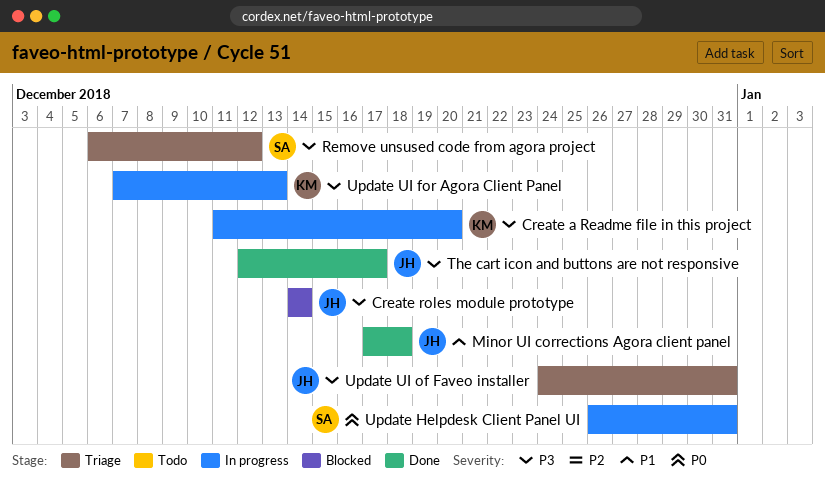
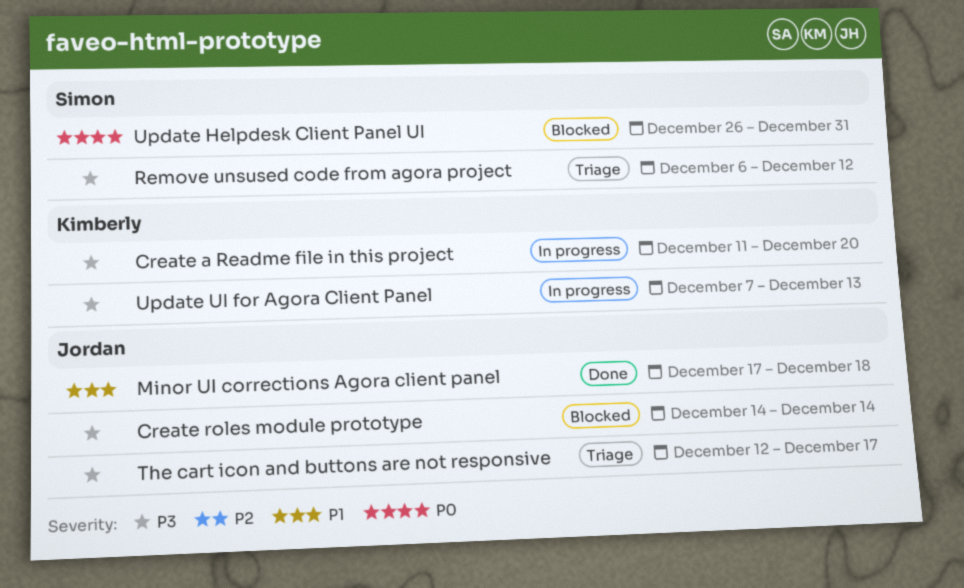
The cart icon and buttons are not responsive, status: Done -> Triage
Update Helpdesk Client Panel UI, status: In progress -> Blocked
Update UI of Faveo installer: present -> none

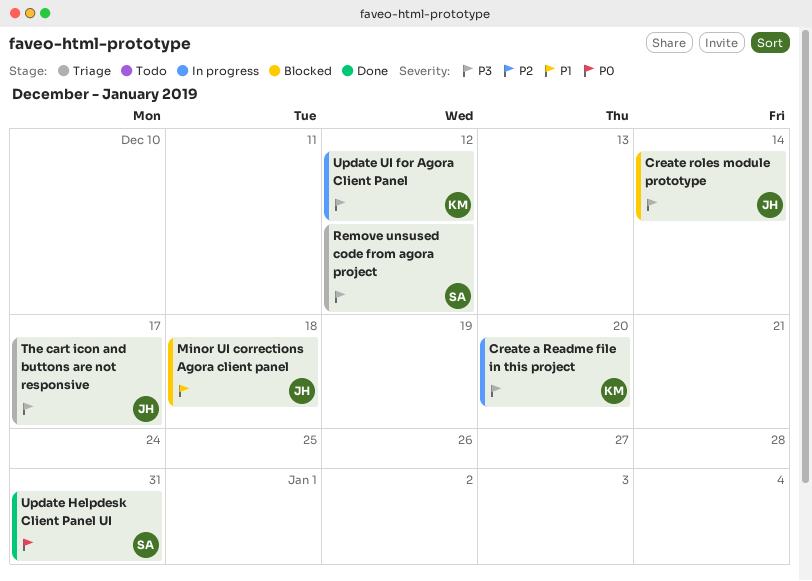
Minor UI corrections Agora client panel, status: Done -> Blocked
Update Helpdesk Client Panel UI, status: Blocked -> Done
Update UI for Agora Client Panel, due: Dec 13 -> Dec 12

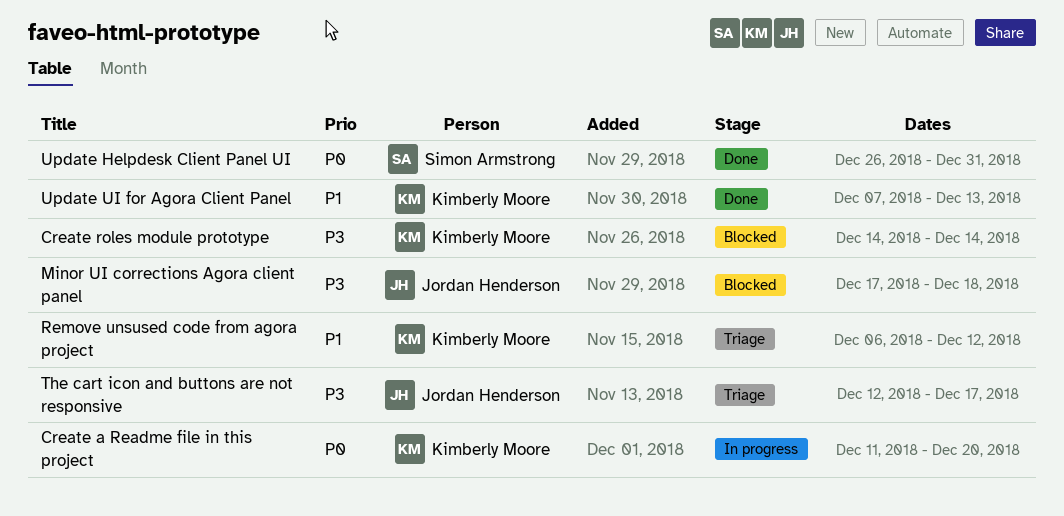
Create a Readme file in this project, priority: P3 -> P0
Create roles module prototype, owner: Jordan Henderson -> Kimberly Moore
Minor UI corrections Agora client panel, priority: P1 -> P3
Remove unsused code from agora project, owner: Simon Armstrong -> Kimberly Moore
Remove unsused code from agora project, priority: P3 -> P1
Update UI for Agora Client Panel, status: In progress -> Done
Update UI for Agora Client Panel, priority: P3 -> P1
Update UI for Agora Client Panel, due: Dec 12 -> Dec 13

